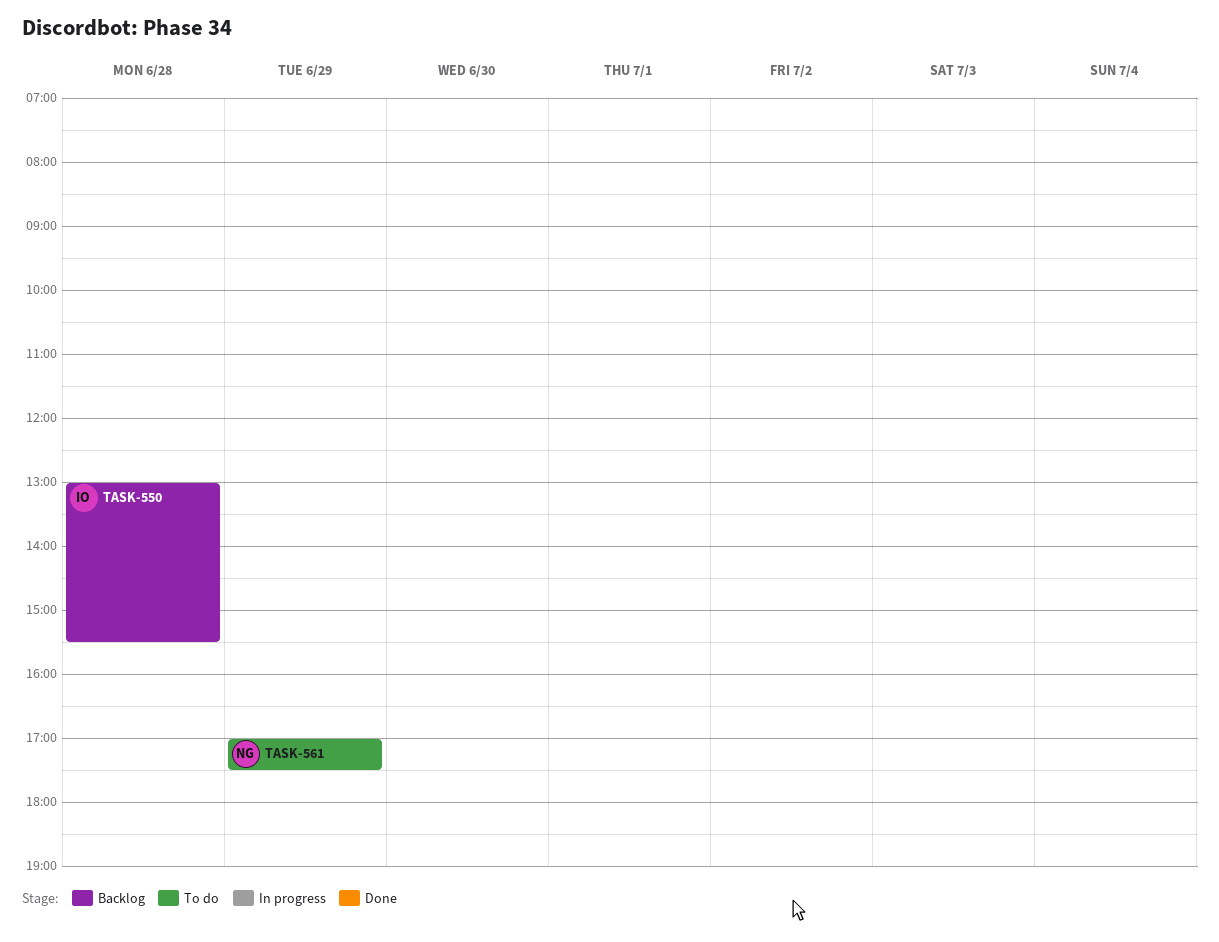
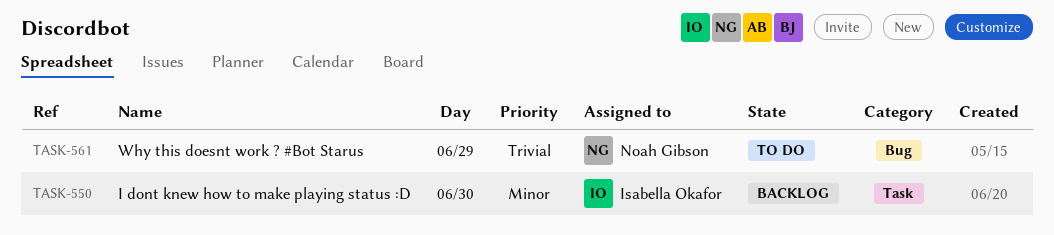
TASK-550, day: Jun 28 -> Jun 30

